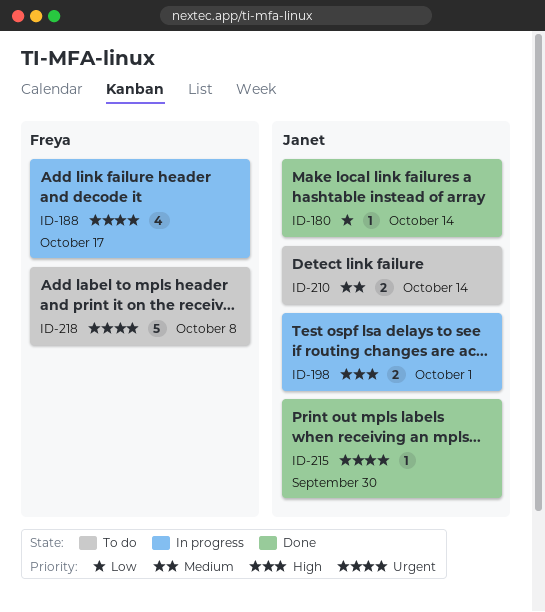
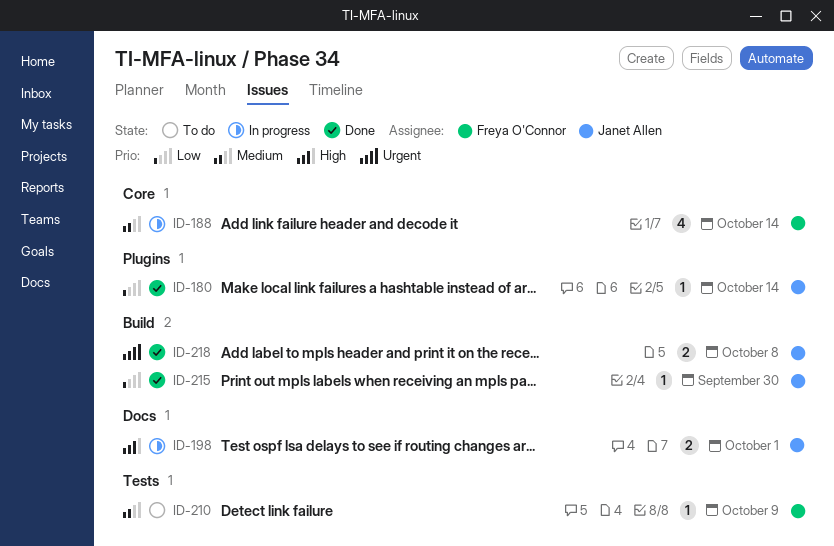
ID-188, priority: Urgent -> Medium
ID-188, due: Oct 17 -> Oct 14
ID-210, owner: Janet Allen -> Freya O'Connor
ID-210, estimate: 2 -> 1
ID-210, due: Oct 14 -> Oct 9
ID-215, priority: Urgent -> Low
ID-218, status: To do -> Done
ID-218, owner: Freya O'Connor -> Janet Allen
ID-218, estimate: 5 -> 2

